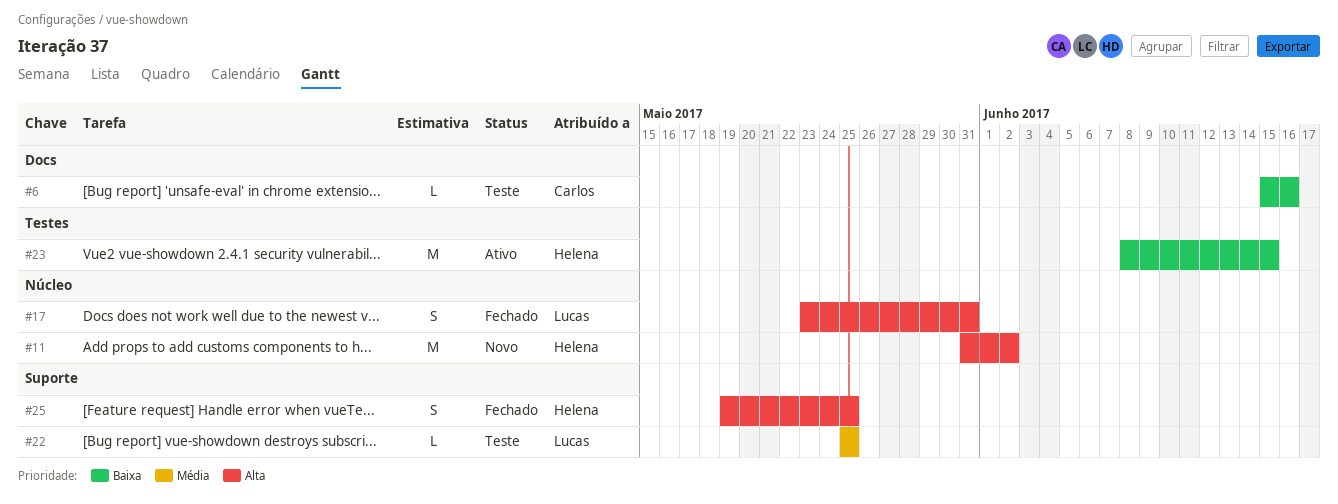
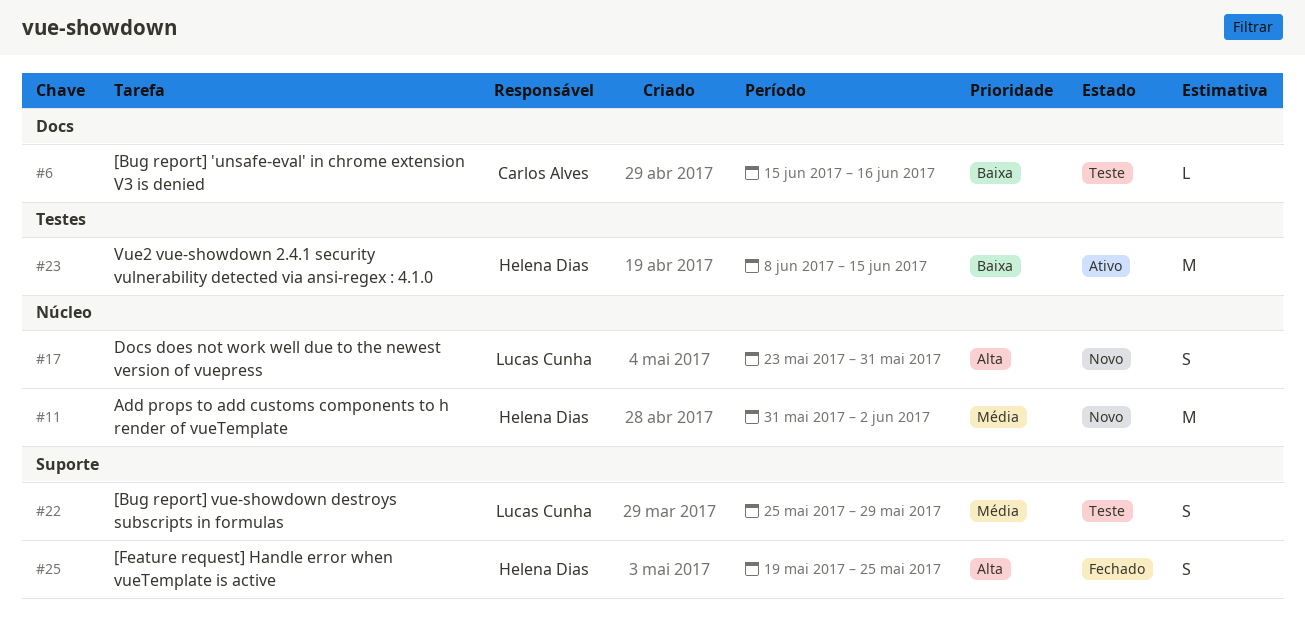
#11, priority: Alta -> Média
#17, status: Fechado -> Novo
#22, estimate: L -> S
#22, due: May 25 -> May 29

